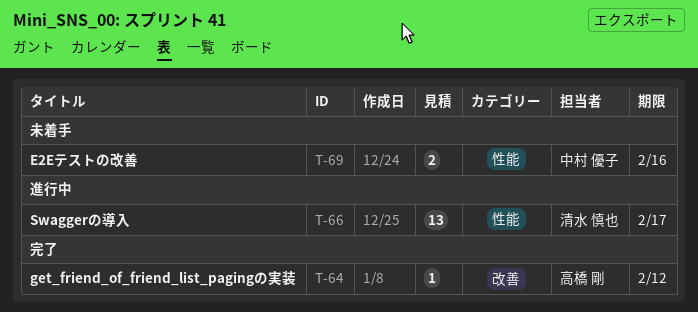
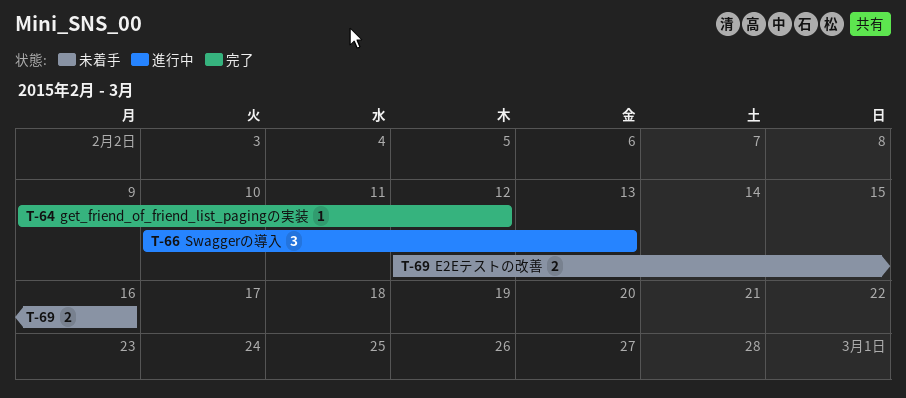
T-66, estimate: 13 -> 3
T-66, due: Feb 17 -> Feb 13

